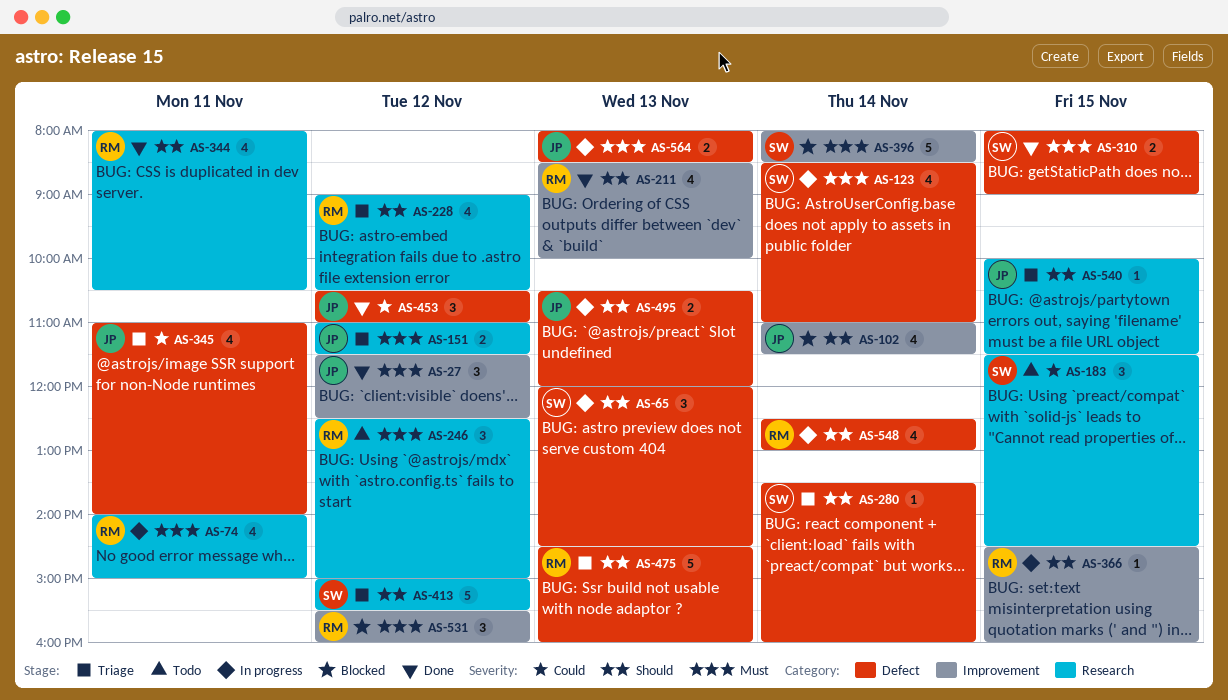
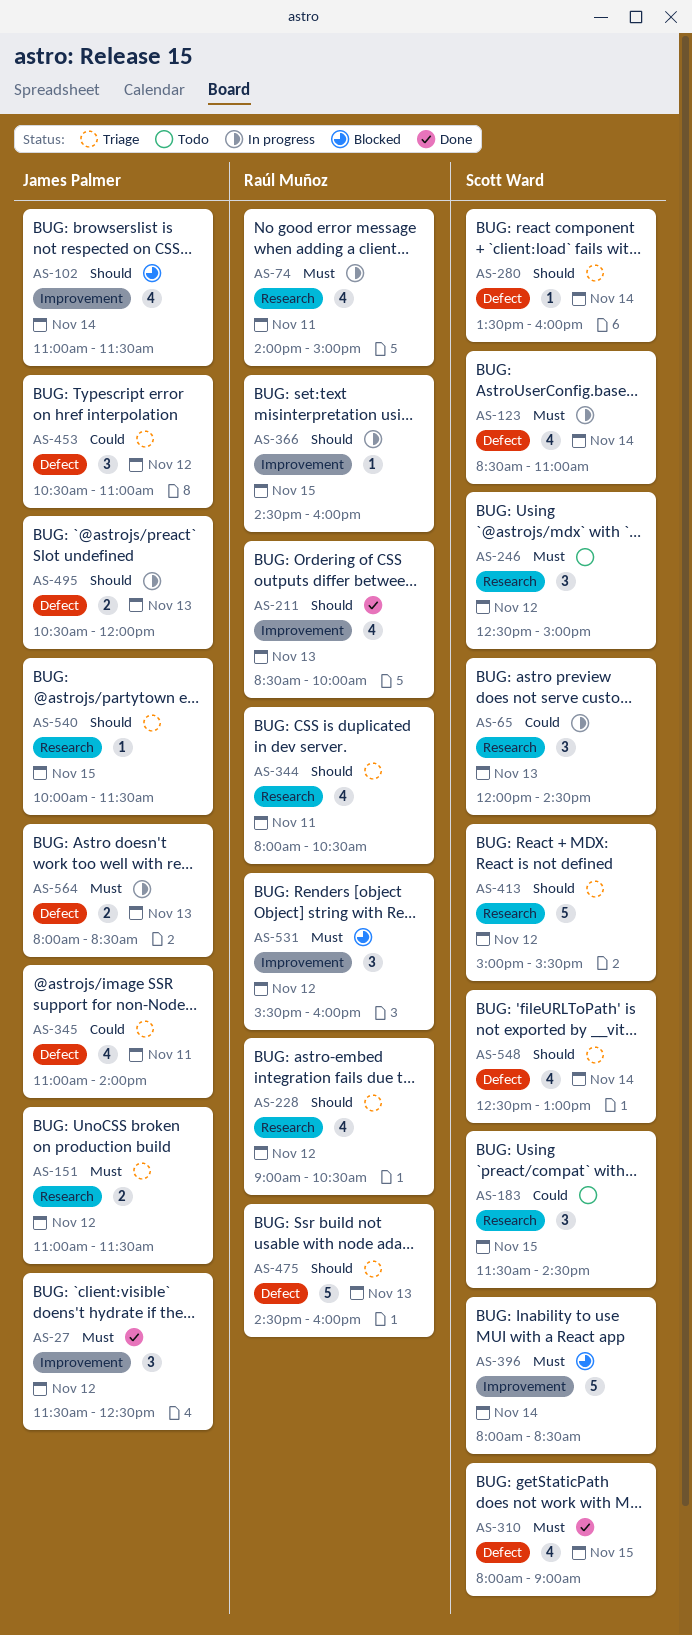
AS-65, priority: Should -> Could
AS-65, label: Defect -> Research
AS-246, owner: Raúl Muñoz -> Scott Ward
AS-310, estimate: 2 -> 4
AS-344, status: Done -> Triage
AS-453, status: Done -> Triage
AS-548, status: In progress -> Triage
AS-548, owner: Raúl Muñoz -> Scott Ward

